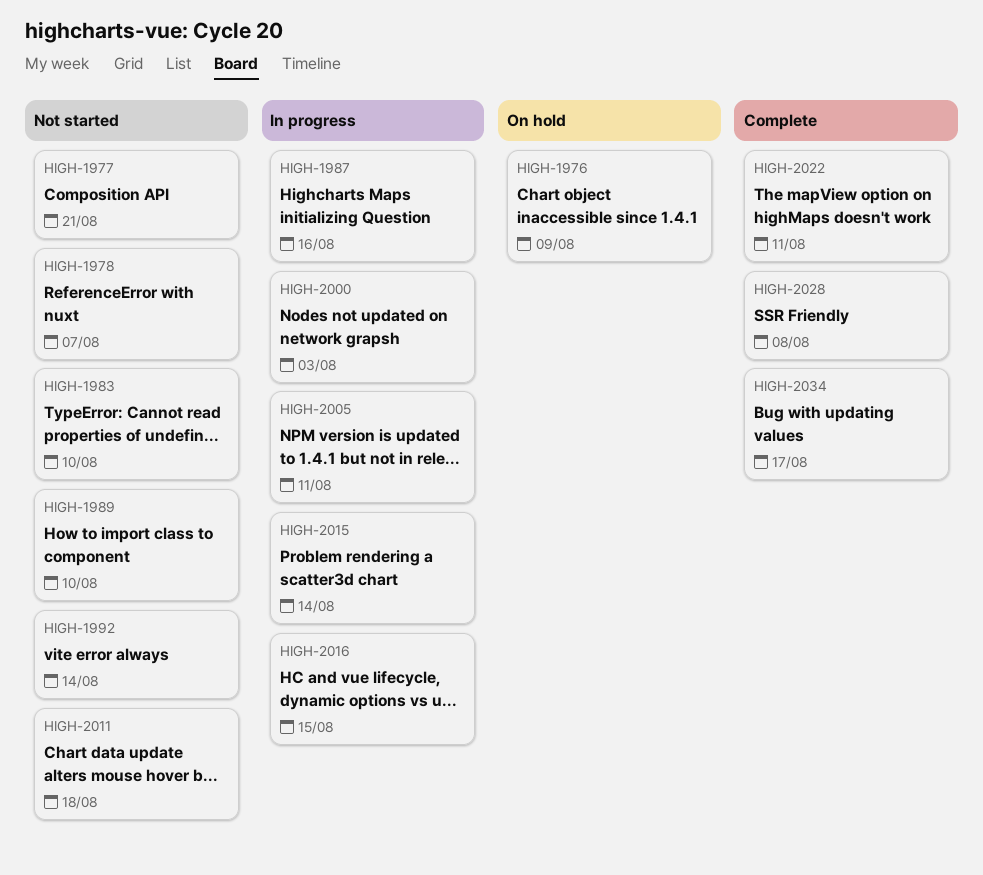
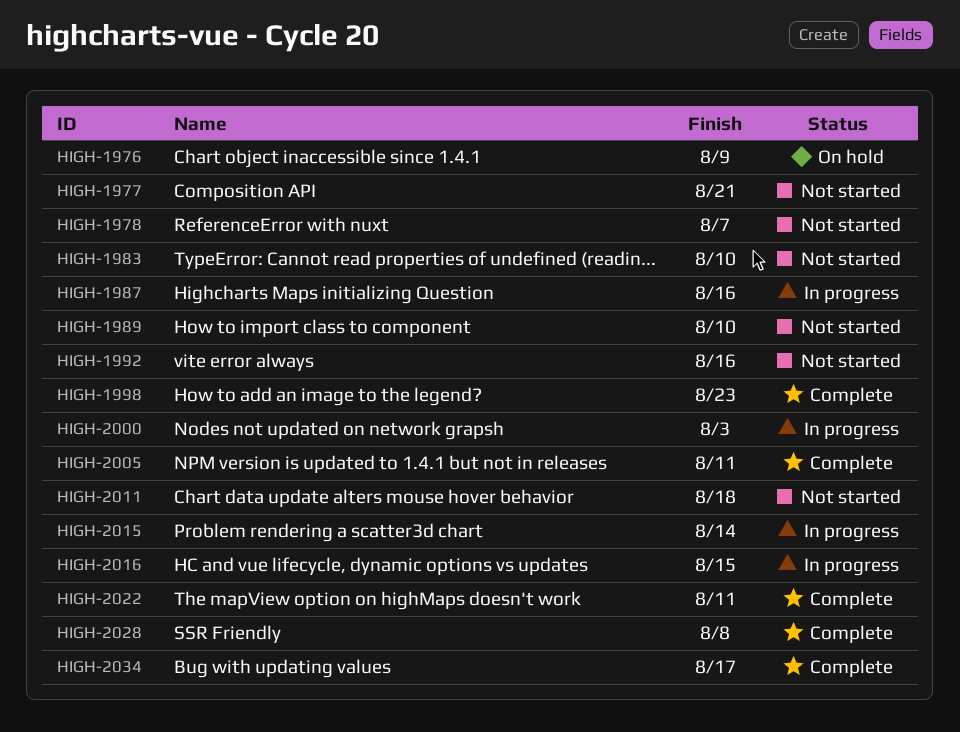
HIGH-1992, due: Aug 14 -> Aug 16
HIGH-1998: none -> present
HIGH-2005, status: In progress -> Complete

